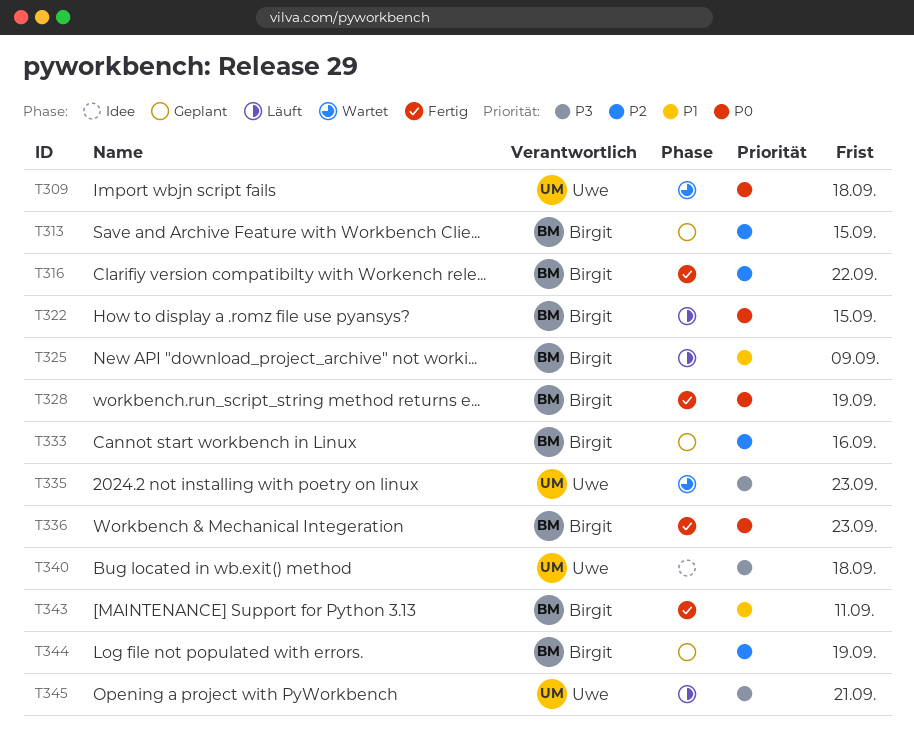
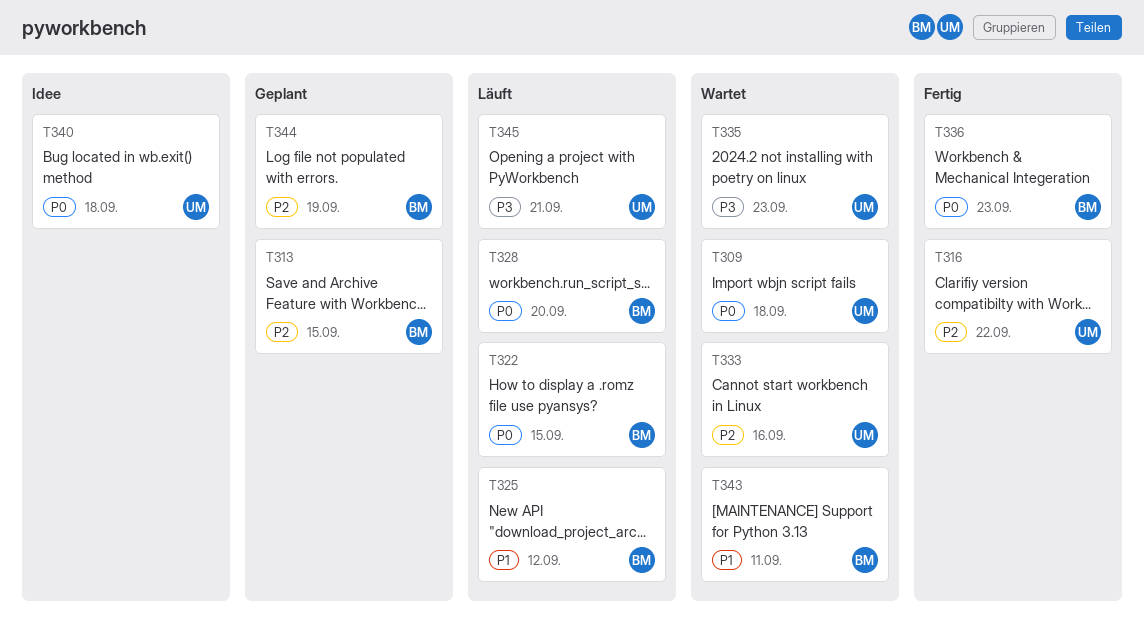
T316, owner: Birgit -> Uwe
T325, due: Sep 9 -> Sep 12
T328, status: Fertig -> Läuft
T328, due: Sep 19 -> Sep 20
T333, status: Geplant -> Wartet
T333, owner: Birgit -> Uwe
T340, priority: P3 -> P0
T343, status: Fertig -> Wartet

